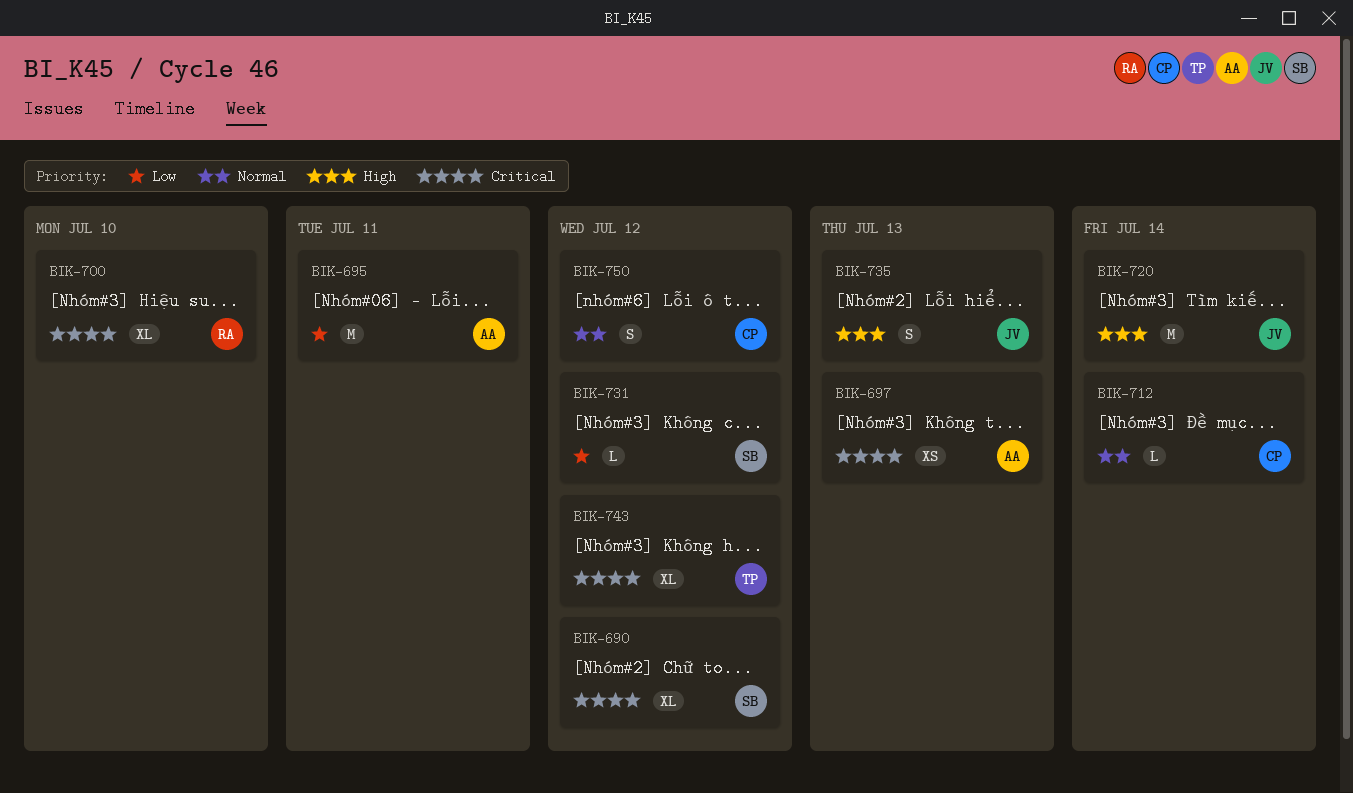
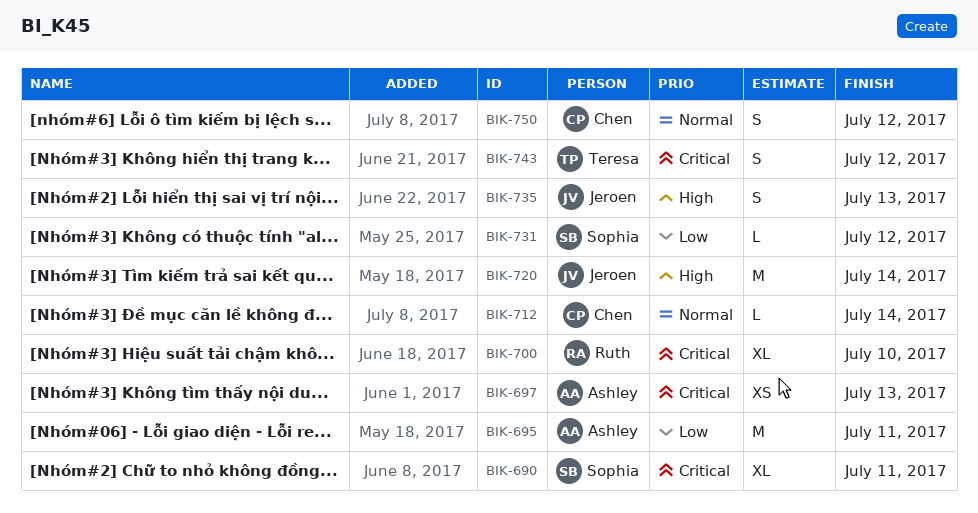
BIK-690, due: Jul 12 -> Jul 11
BIK-743, estimate: XL -> S

